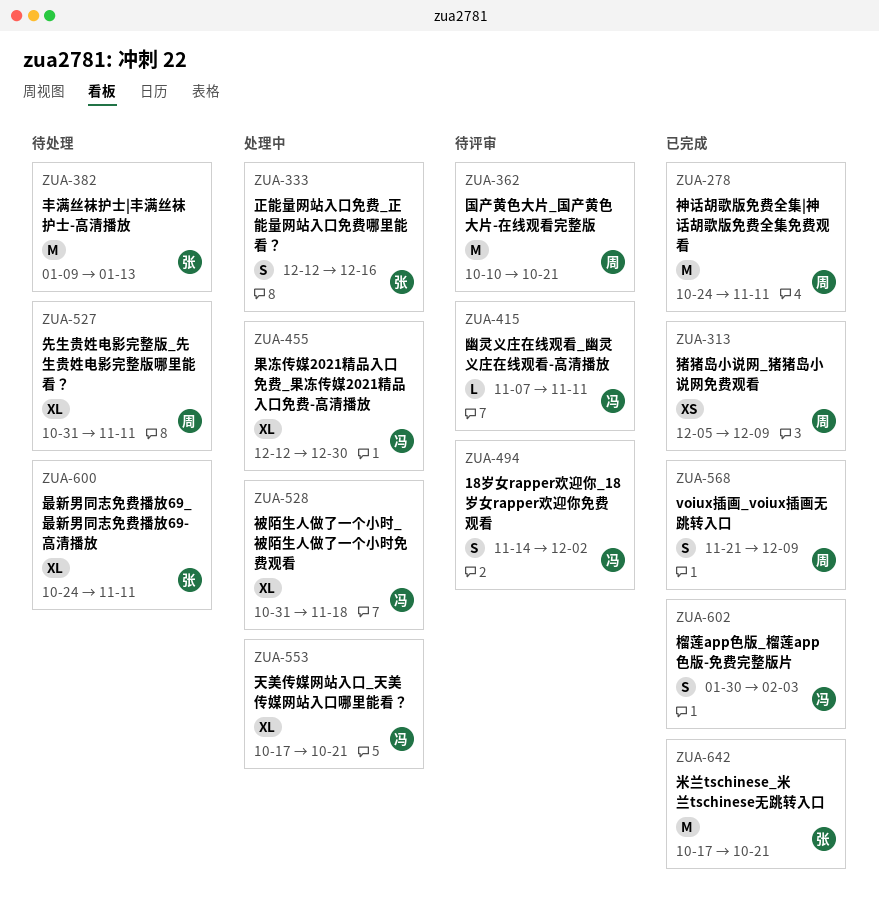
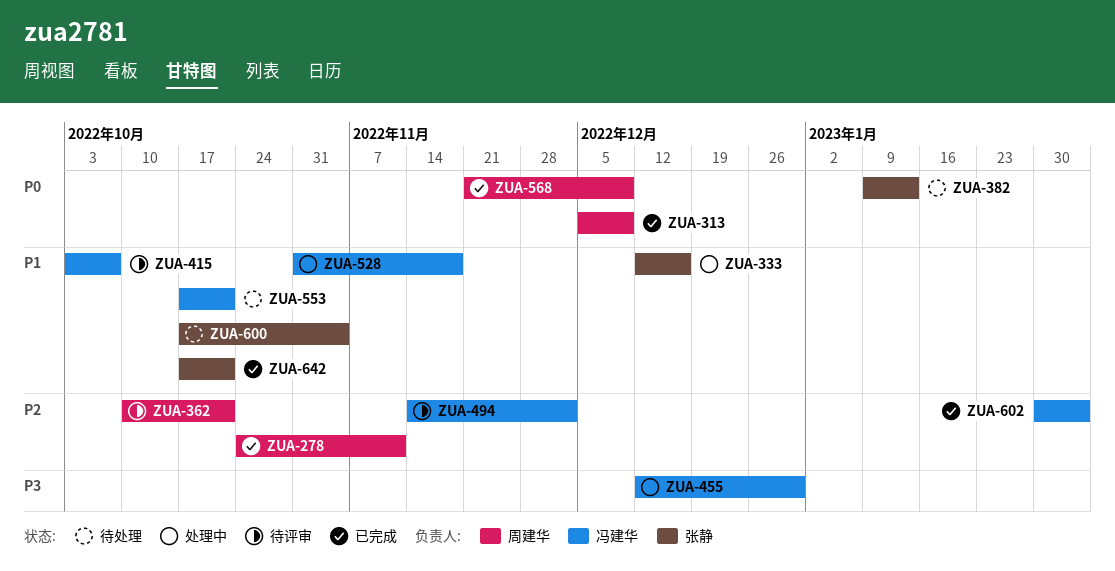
ZUA-415, start: Nov 7 -> Oct 3
ZUA-415, due: Nov 11 -> Oct 7
ZUA-527: present -> none
ZUA-553, status: 处理中 -> 待处理
ZUA-600, start: Oct 24 -> Oct 17
ZUA-600, due: Nov 11 -> Nov 4

